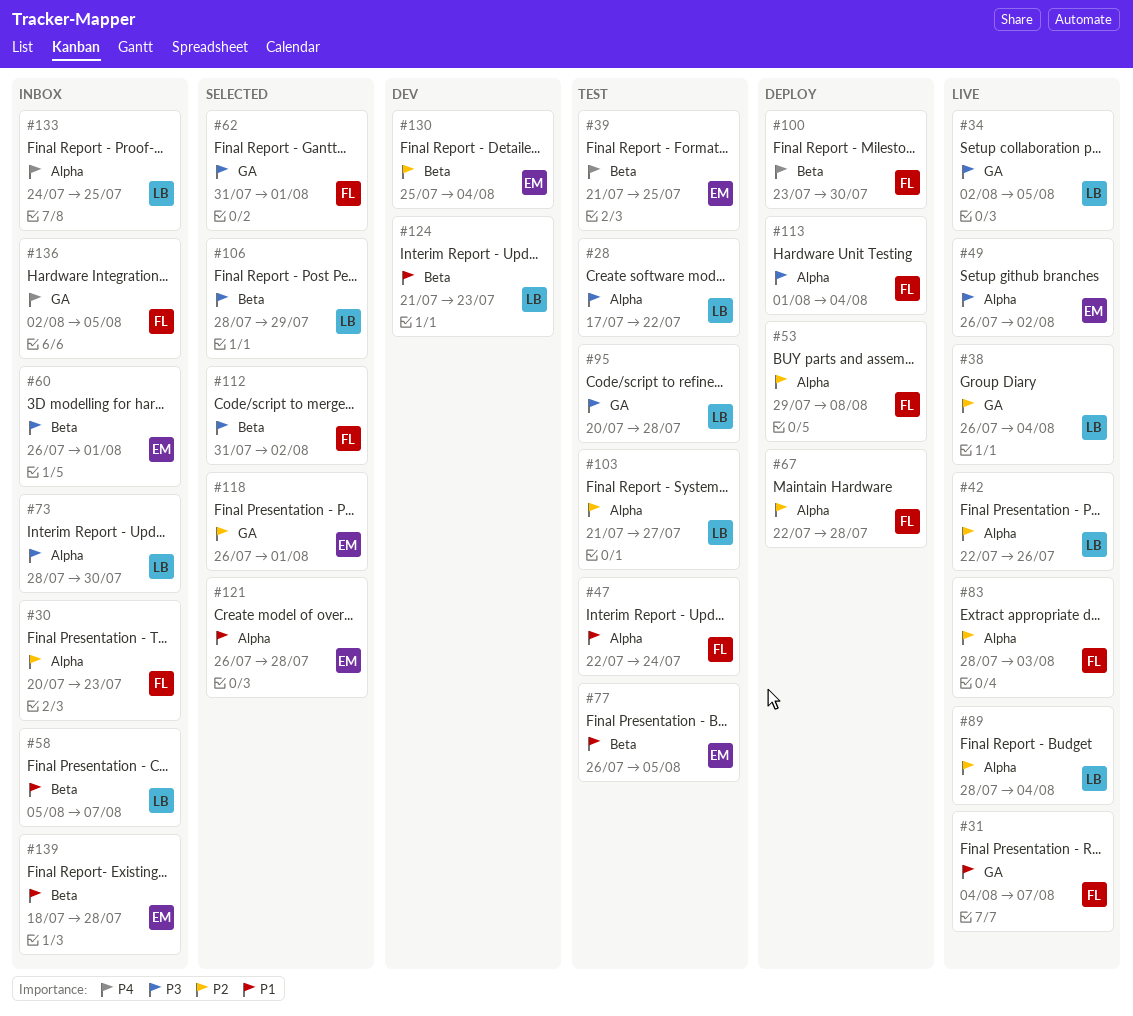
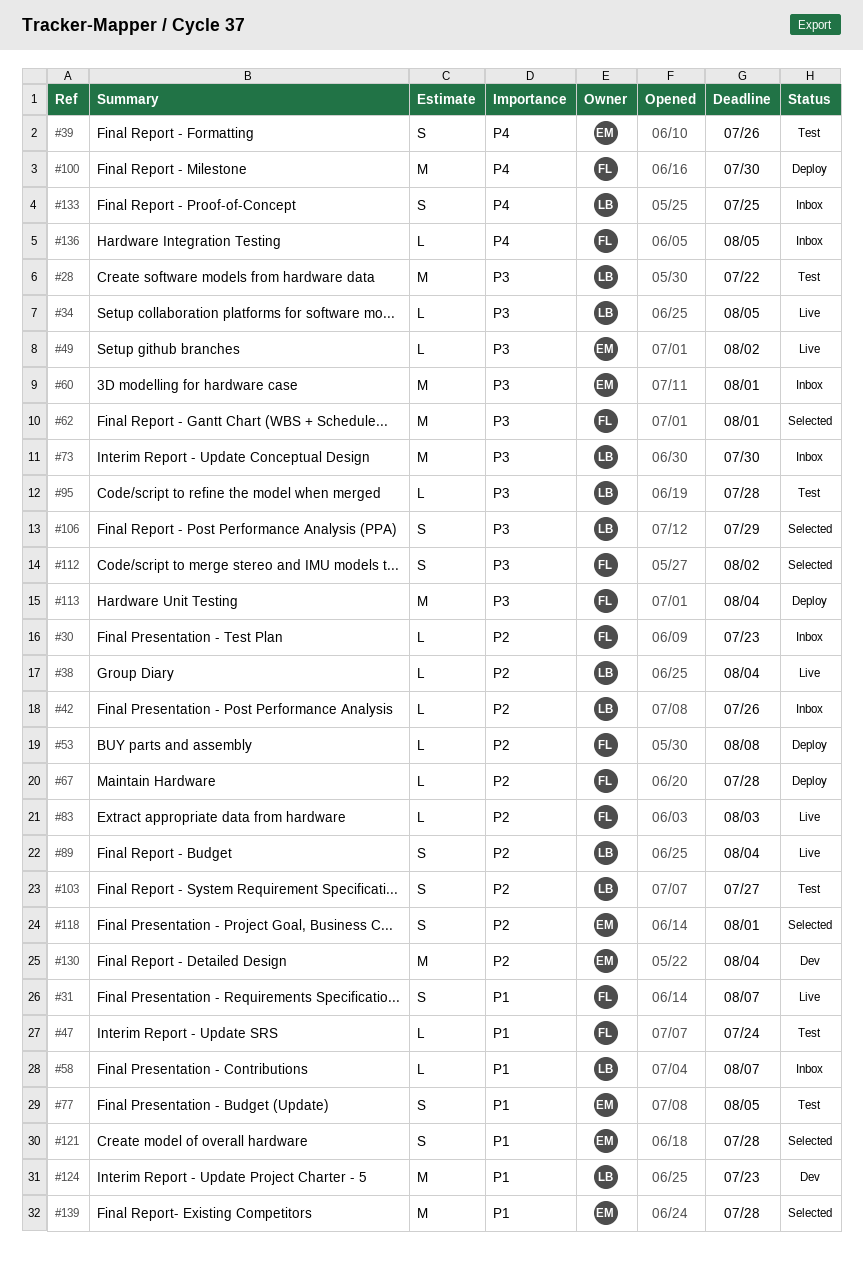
#39, due: Jul 25 -> Jul 26
#42, status: Live -> Inbox
#139, status: Inbox -> Selected

